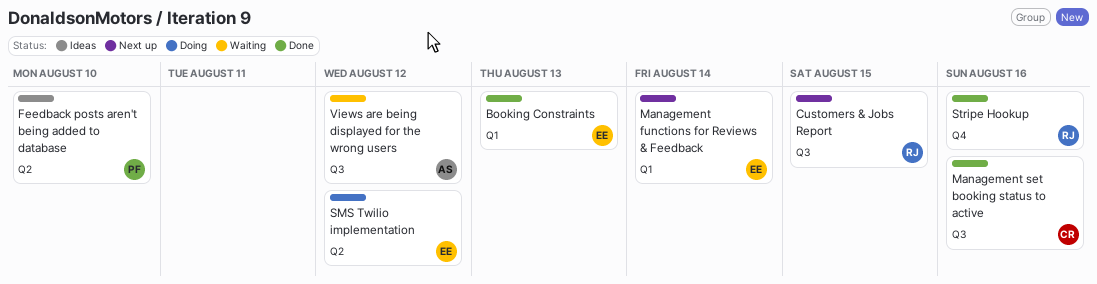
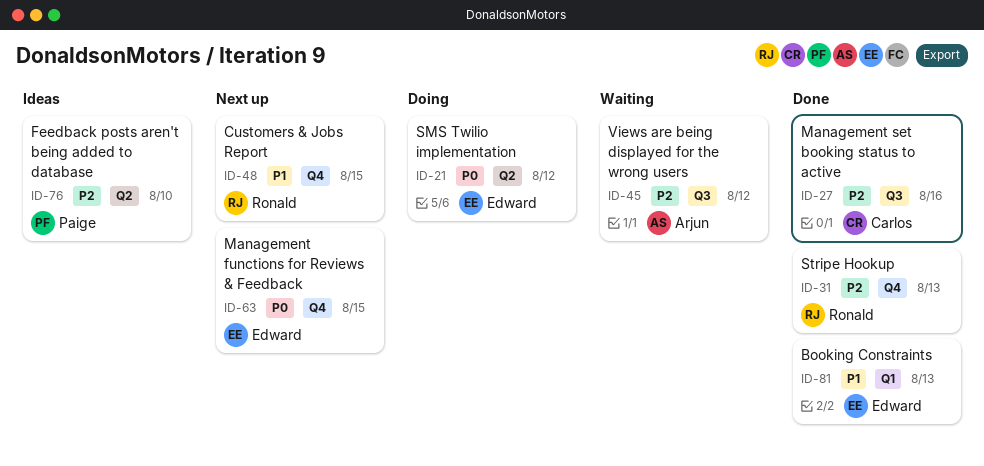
Customers & Jobs Report, label: Q3 -> Q4
Management functions for Reviews & Feedback, label: Q1 -> Q4
Management functions for Reviews & Feedback, due: Aug 14 -> Aug 15
Stripe Hookup, due: Aug 16 -> Aug 13

